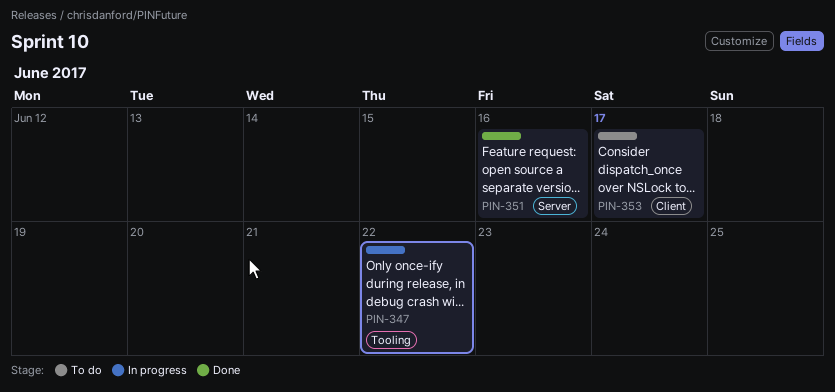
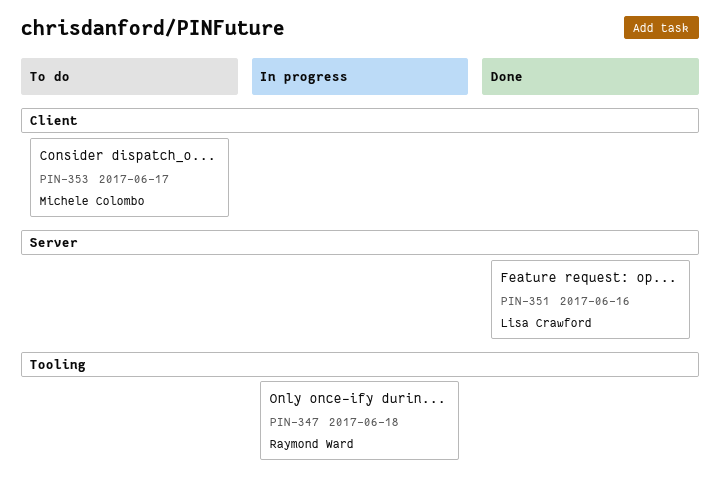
PIN-347, due: Jun 22 -> Jun 18

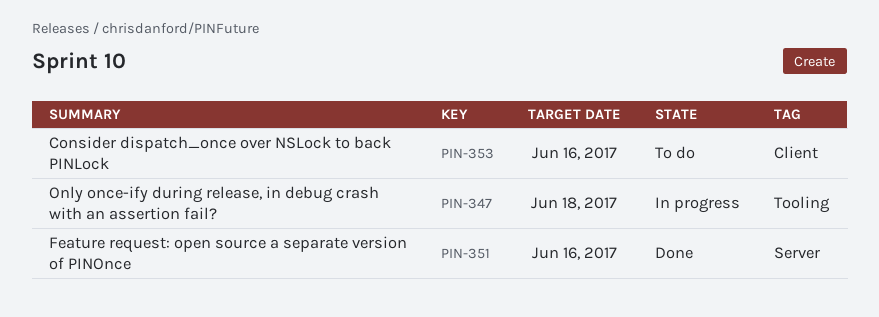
PIN-353, due: Jun 17 -> Jun 16

